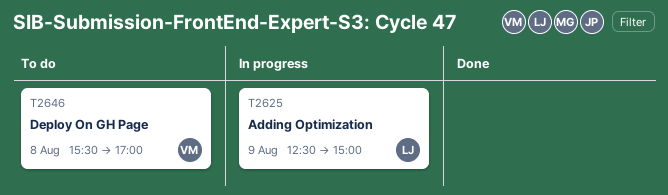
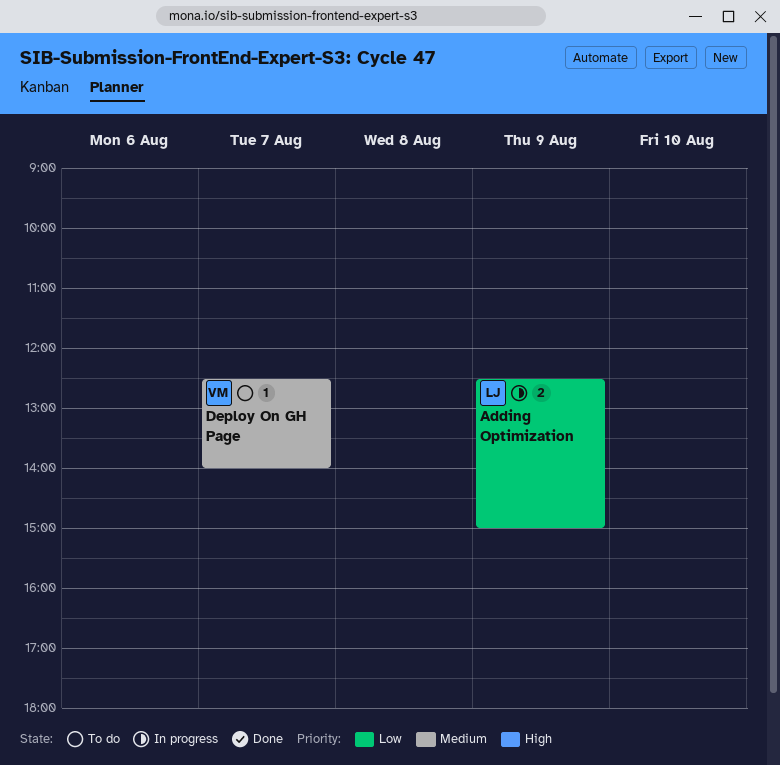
Deploy On GH Page, day: Aug 8 -> Aug 7
Deploy On GH Page, begins: 15:30 -> 12:30
Deploy On GH Page, ends: 17:00 -> 14:00

